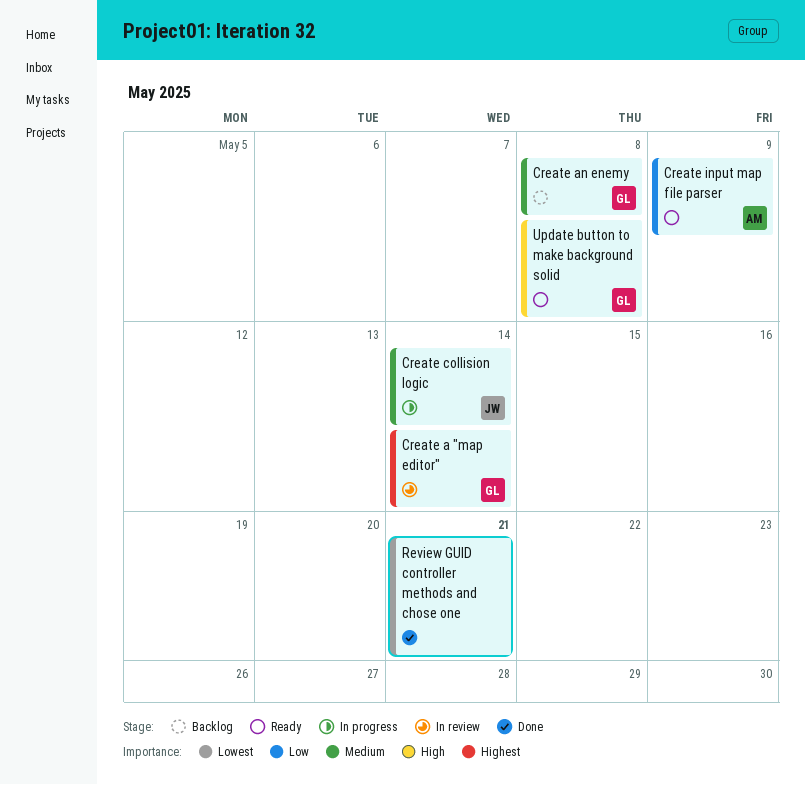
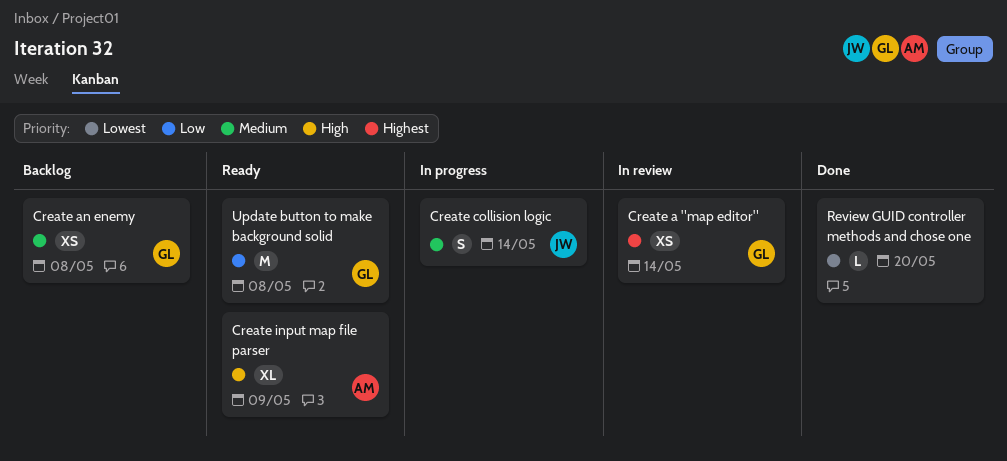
Create input map file parser, priority: Low -> High
Review GUID controller methods and chose one, due: May 21 -> May 20
Update button to make background solid, priority: High -> Low

